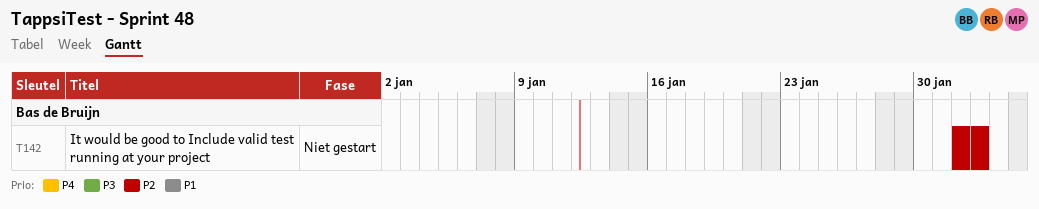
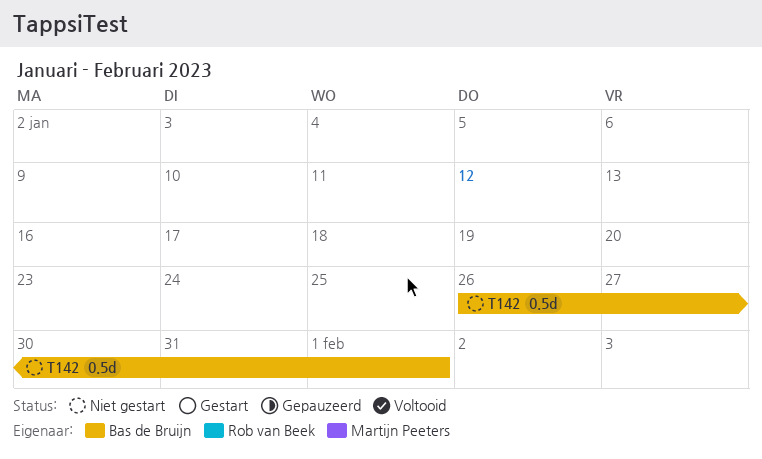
T142, start: Feb 1 -> Jan 26
T142, due: Feb 2 -> Feb 1

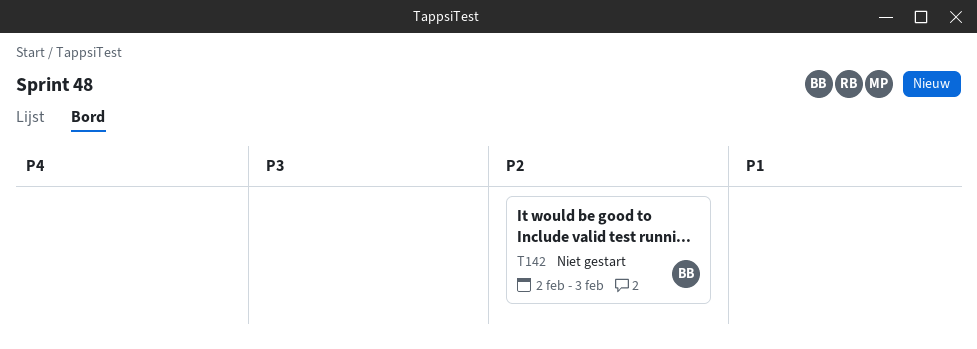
T142, start: Jan 26 -> Feb 2
T142, due: Feb 1 -> Feb 3

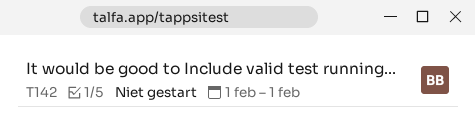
T142, start: Feb 2 -> Feb 1
T142, due: Feb 3 -> Feb 1

